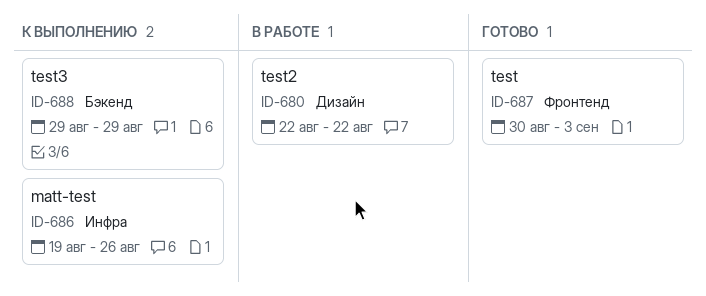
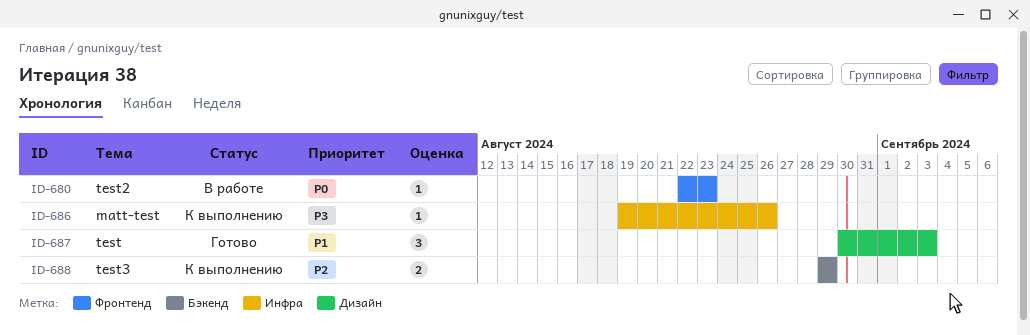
ID-680, label: Дизайн -> Фронтенд
ID-680, due: Aug 22 -> Aug 23
ID-687, label: Фронтенд -> Дизайн

